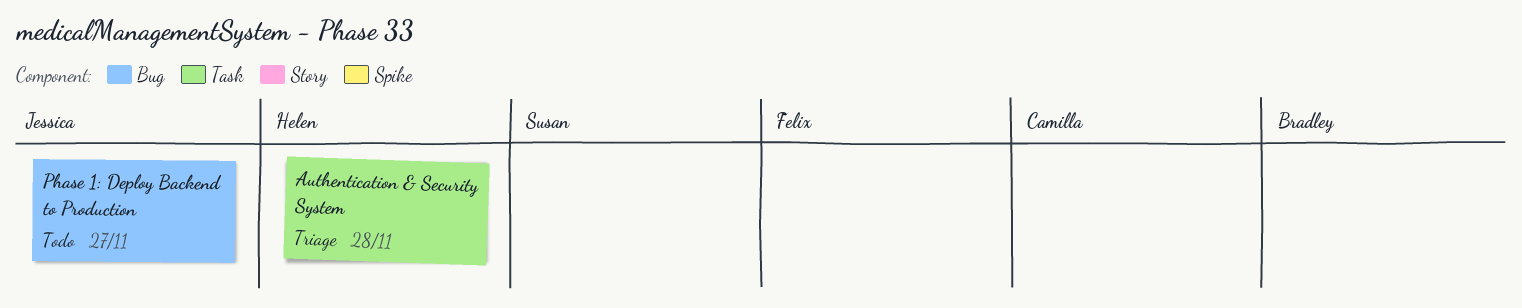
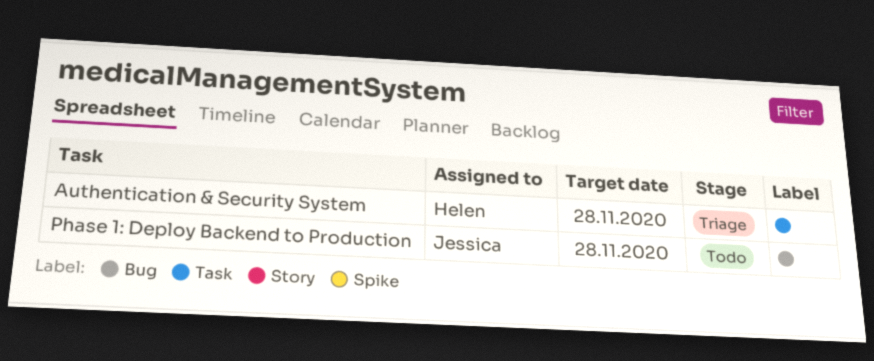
Phase 1: Deploy Backend to Production, due: Nov 27 -> Nov 28

